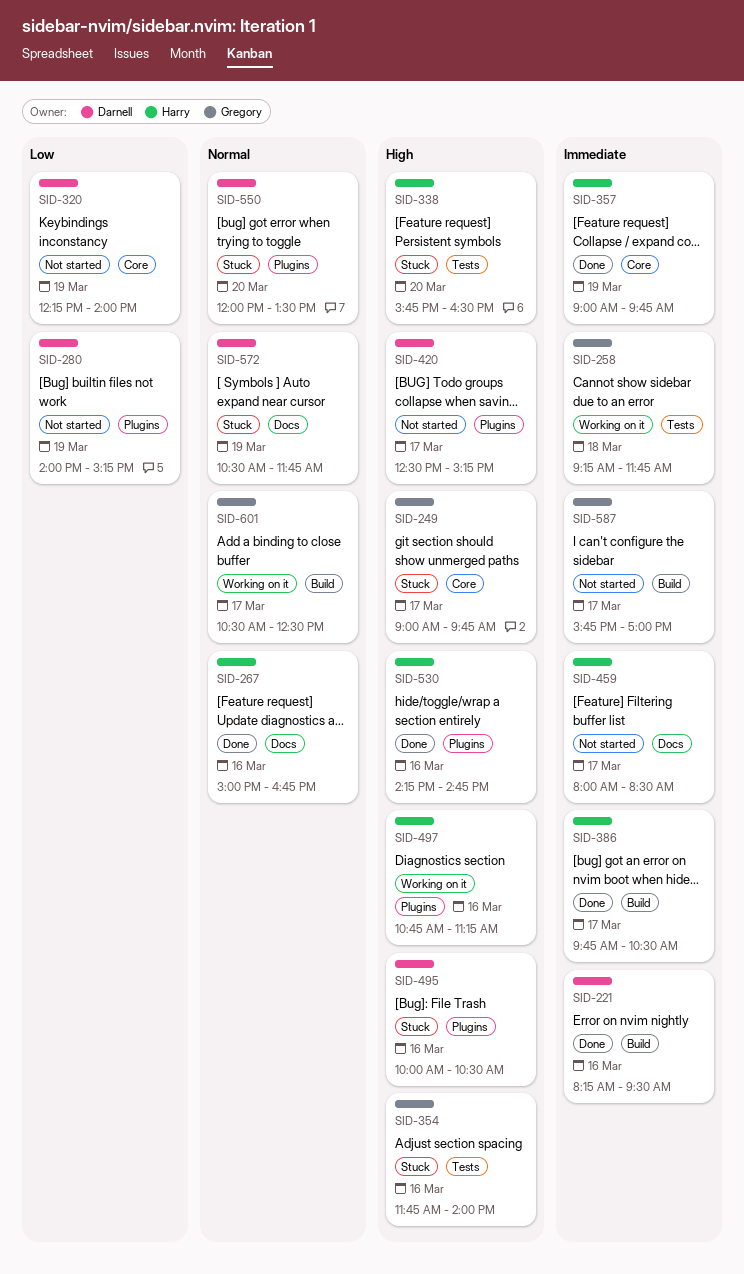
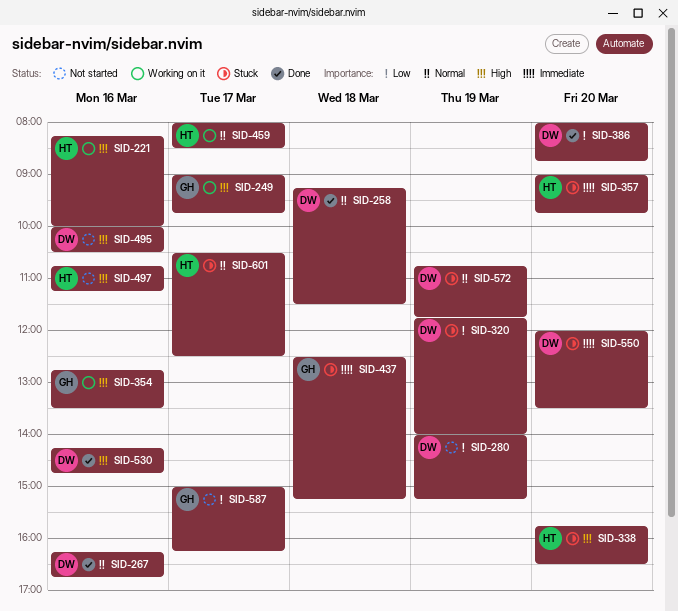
SID-221, status: Done -> Working on it
SID-221, owner: Darnell -> Harry
SID-221, priority: Immediate -> High
SID-221, ends: 09:30 -> 10:00
SID-249, status: Stuck -> Working on it
SID-258, status: Working on it -> Done
SID-258, owner: Gregory -> Darnell
SID-258, priority: Immediate -> Normal
SID-258, ends: 11:45 -> 11:30
SID-267, owner: Harry -> Darnell
SID-267, begins: 15:00 -> 16:15
SID-320, status: Not started -> Stuck
SID-320, begins: 12:15 -> 11:45
SID-354, status: Stuck -> Working on it
SID-354, begins: 11:45 -> 12:45
SID-354, ends: 14:00 -> 13:30
SID-357, status: Done -> Stuck
SID-357, day: Mar 19 -> Mar 20
SID-386, owner: Harry -> Darnell
SID-386, priority: Immediate -> Low
SID-386, day: Mar 17 -> Mar 20
SID-386, begins: 09:45 -> 08:00
SID-386, ends: 10:30 -> 08:45
SID-420: present -> none
SID-437: none -> present
SID-459, status: Not started -> Working on it
SID-459, priority: Immediate -> Normal
SID-495, status: Stuck -> Not started
SID-497, status: Working on it -> Not started
SID-530, owner: Harry -> Darnell
SID-550, priority: Normal -> Immediate
SID-572, begins: 10:30 -> 10:45
SID-587, priority: Immediate -> Low
SID-587, begins: 15:45 -> 15:00
SID-587, ends: 17:00 -> 16:15
SID-601, status: Working on it -> Stuck
SID-601, owner: Gregory -> Harry

